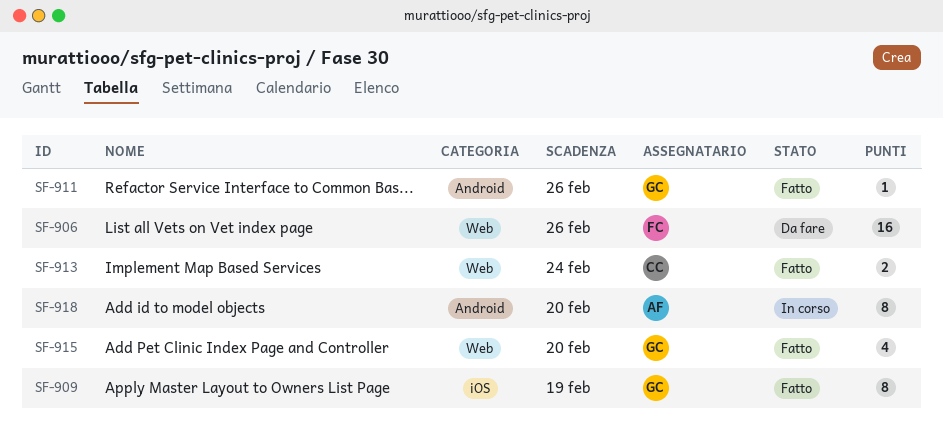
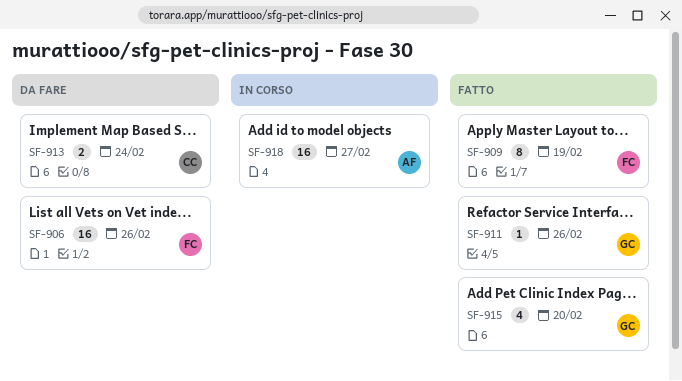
SF-909, owner: GC -> FC
SF-913, status: Fatto -> Da fare
SF-918, estimate: 8 -> 16
SF-918, due: Feb 20 -> Feb 27

